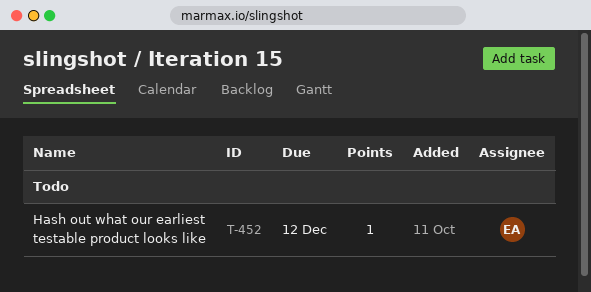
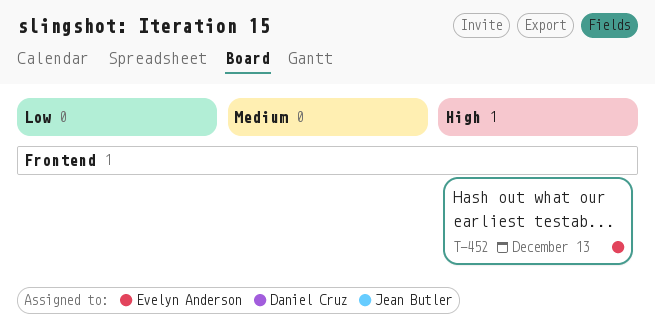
T-452, due: Dec 12 -> Dec 13

